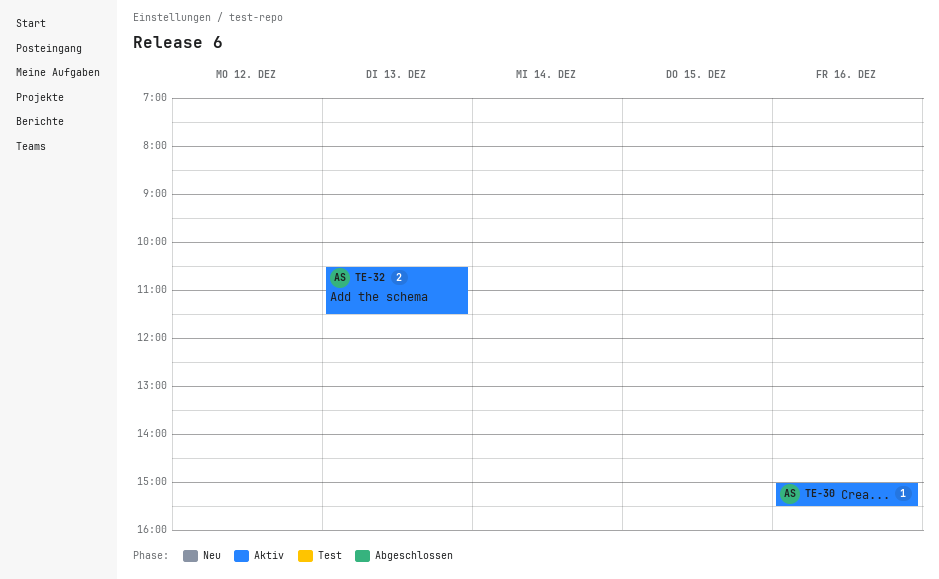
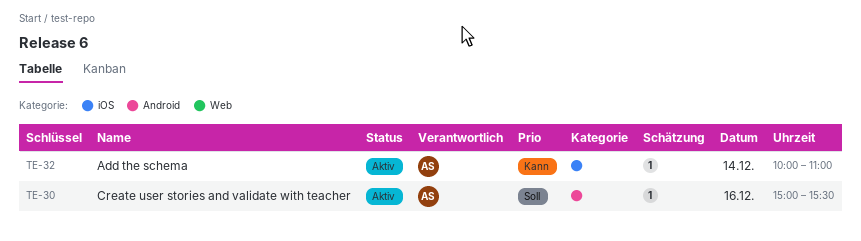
TE-32, estimate: 2 -> 1
TE-32, day: Dec 13 -> Dec 14
TE-32, begins: 10:30 -> 10:00
TE-32, ends: 11:30 -> 11:00

